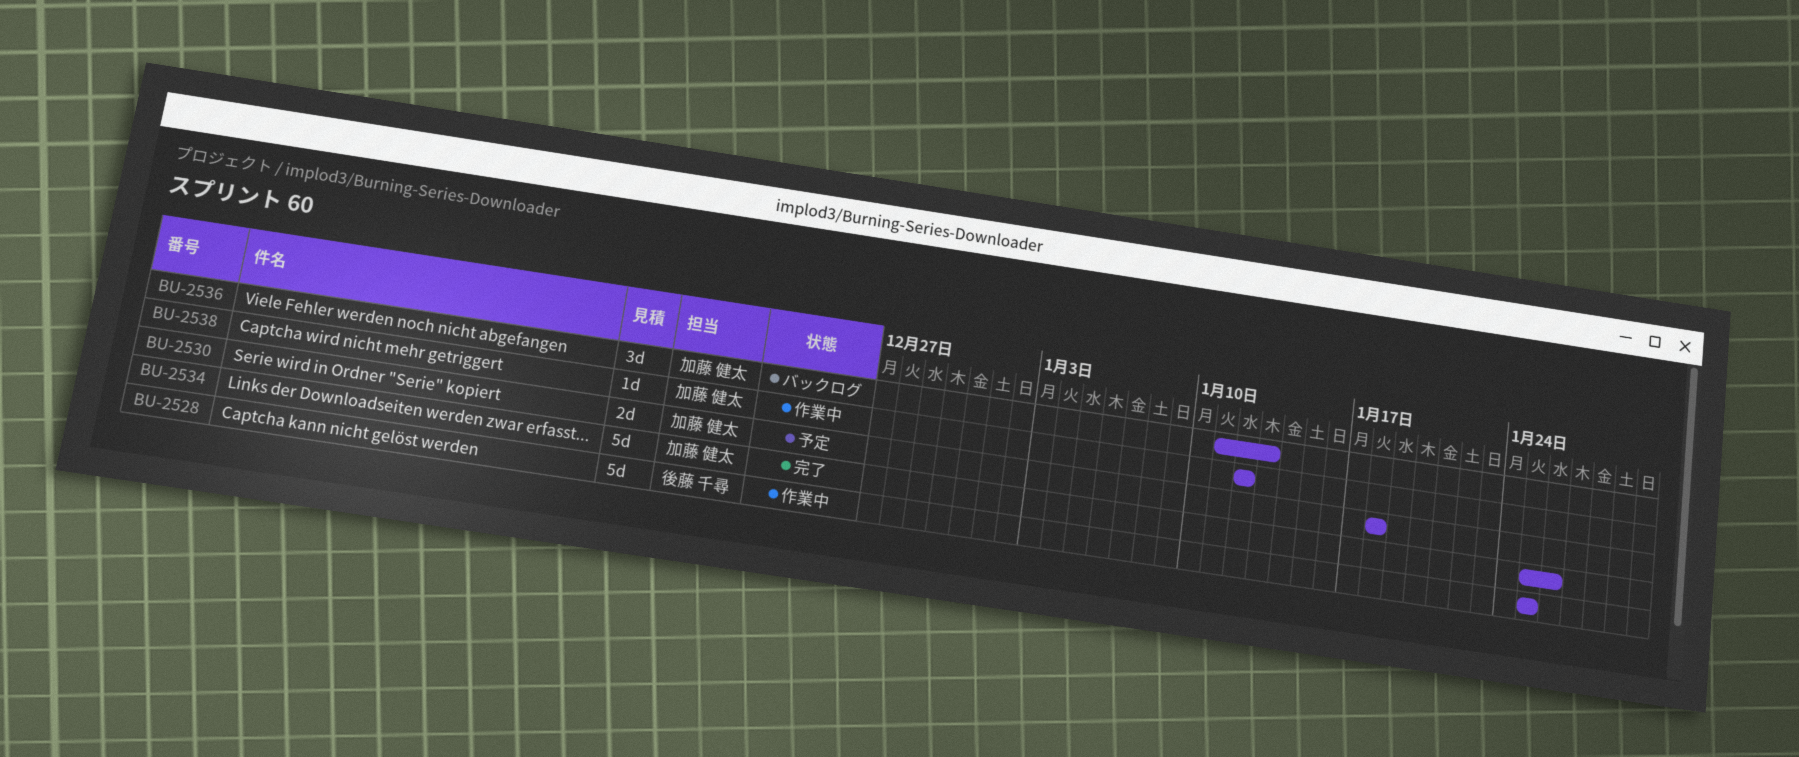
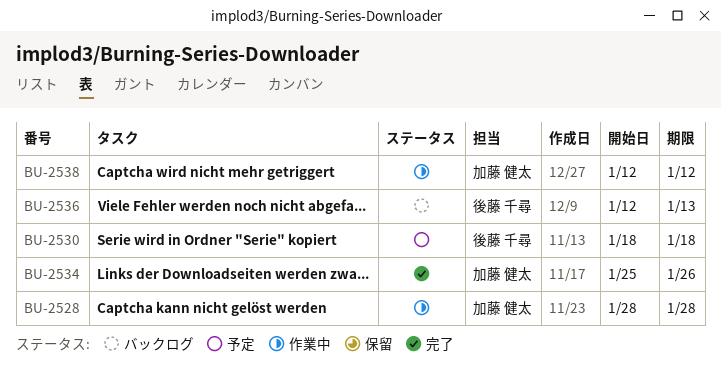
BU-2528, owner: 後藤 千尋 -> 加藤 健太
BU-2528, start: Jan 25 -> Jan 28
BU-2528, due: Jan 25 -> Jan 28
BU-2530, owner: 加藤 健太 -> 後藤 千尋
BU-2536, owner: 加藤 健太 -> 後藤 千尋
BU-2536, start: Jan 11 -> Jan 12

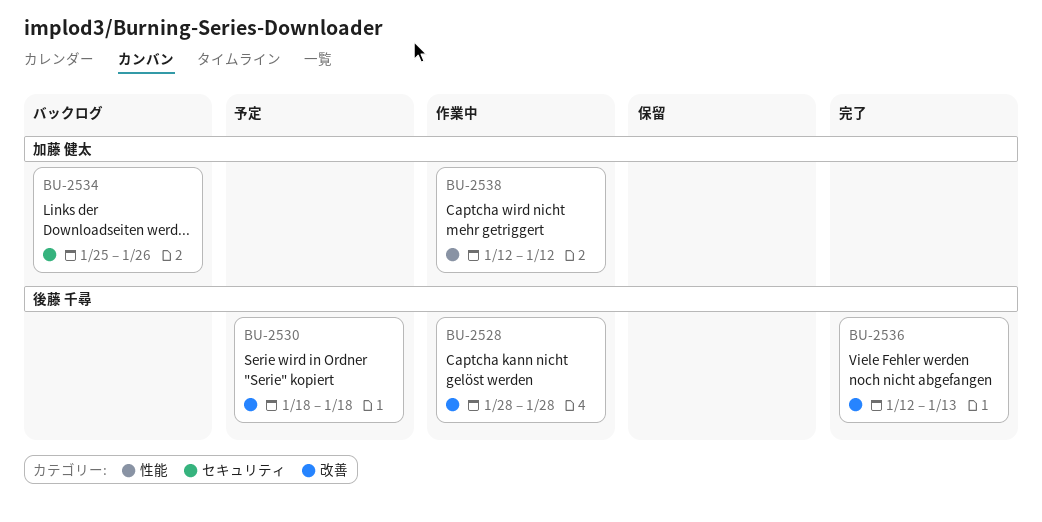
BU-2528, owner: 加藤 健太 -> 後藤 千尋
BU-2534, status: 完了 -> バックログ
BU-2536, status: バックログ -> 完了

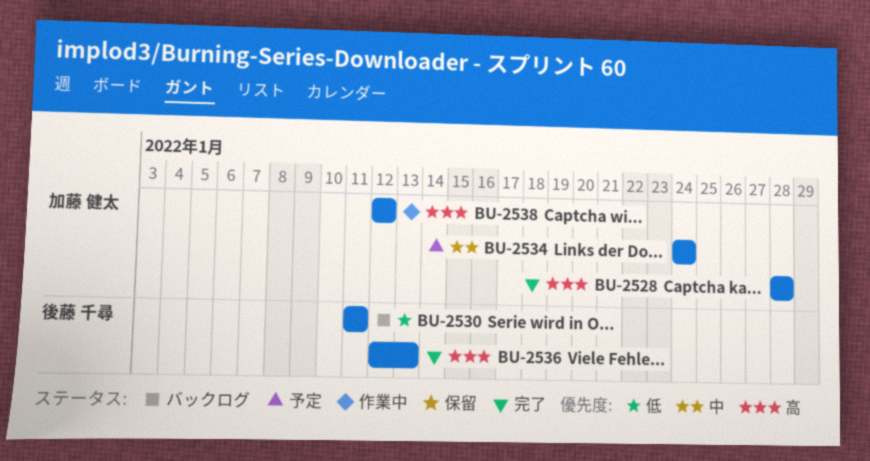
BU-2528, status: 作業中 -> 完了
BU-2528, owner: 後藤 千尋 -> 加藤 健太
BU-2530, status: 予定 -> バックログ
BU-2530, start: Jan 18 -> Jan 11
BU-2530, due: Jan 18 -> Jan 11
BU-2534, status: バックログ -> 予定
BU-2534, start: Jan 25 -> Jan 24
BU-2534, due: Jan 26 -> Jan 24

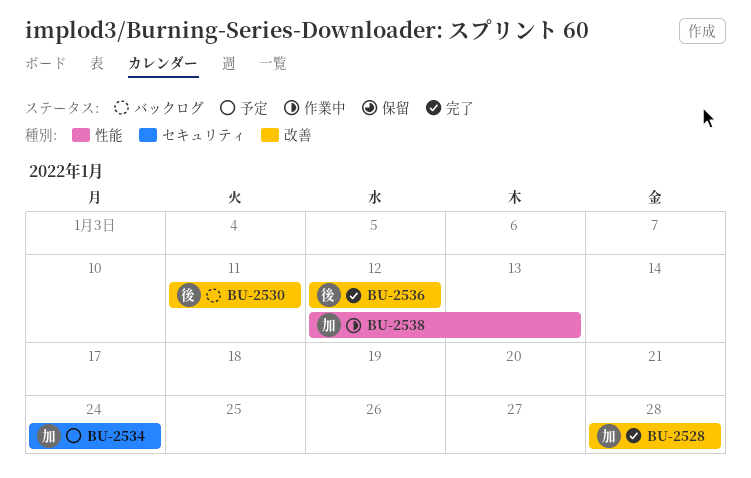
BU-2536, due: Jan 13 -> Jan 12
BU-2538, due: Jan 12 -> Jan 13

